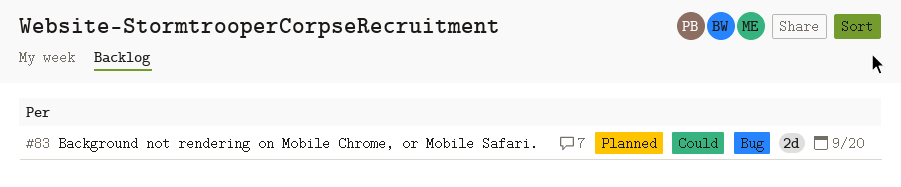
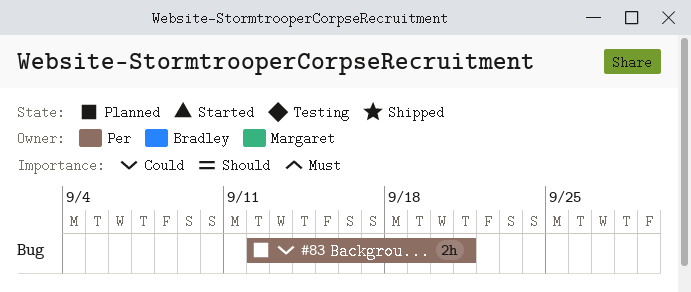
#83, estimate: 2d -> 2h
#83, due: Sep 20 -> Sep 21

